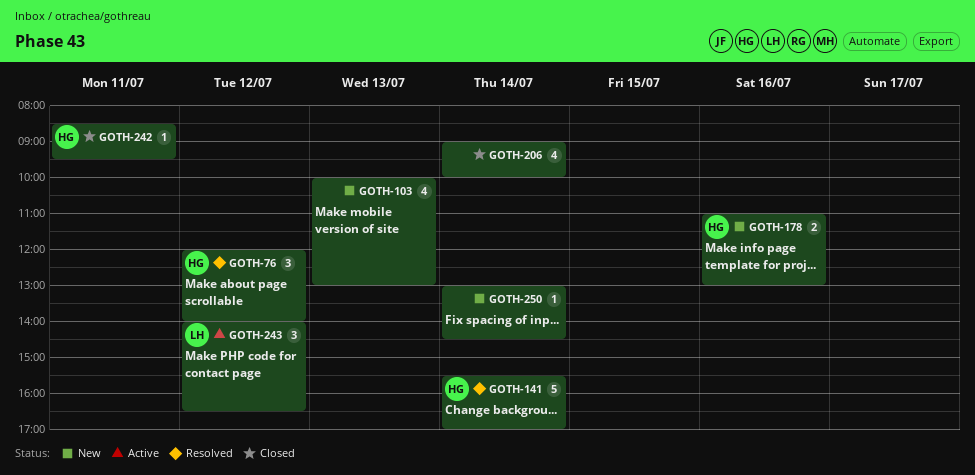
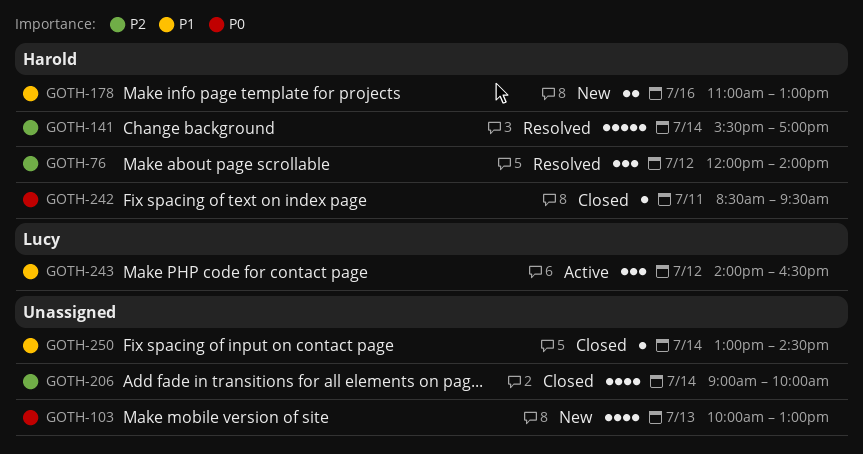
GOTH-250, status: New -> Closed

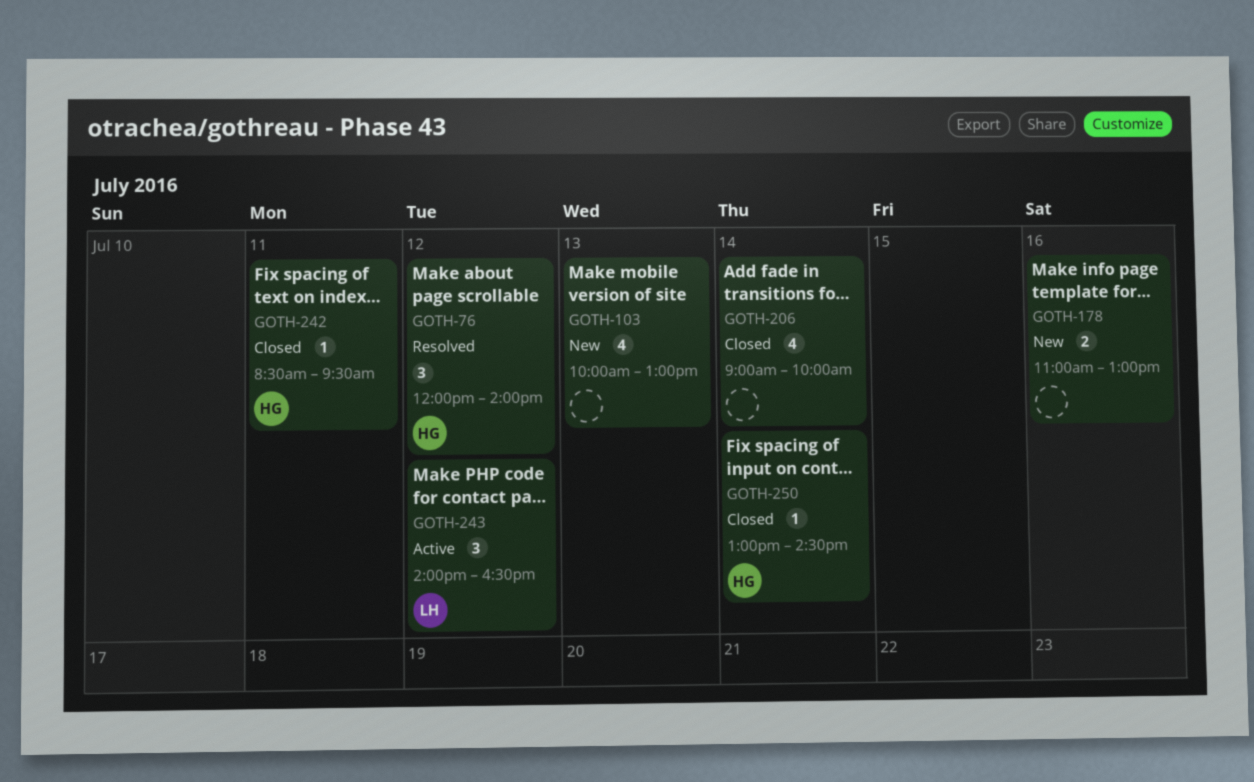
GOTH-141: present -> none
GOTH-178, owner: Harold -> none
GOTH-250, owner: none -> Harold

